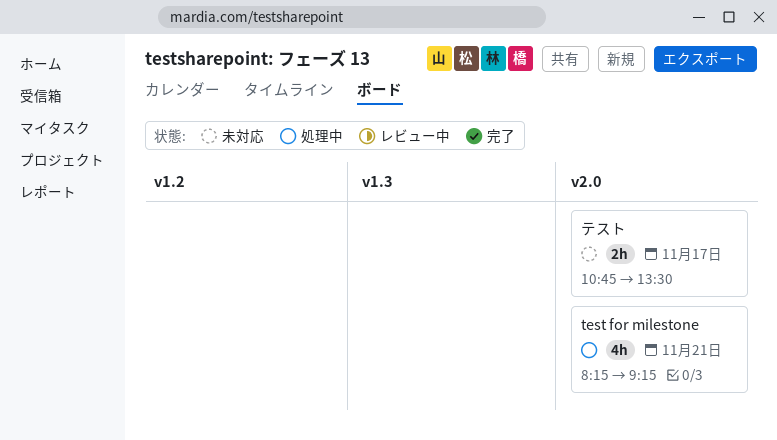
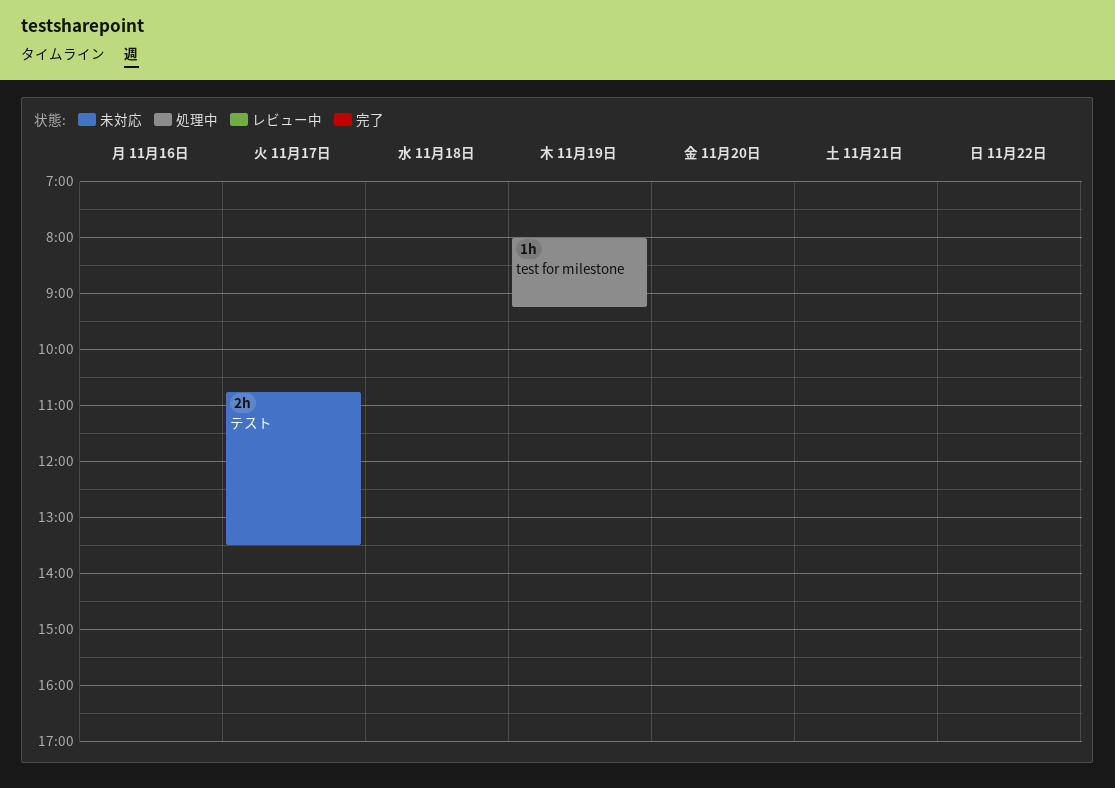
test for milestone, estimate: 4h -> 1h
test for milestone, day: Nov 21 -> Nov 19
test for milestone, begins: 08:15 -> 08:00

